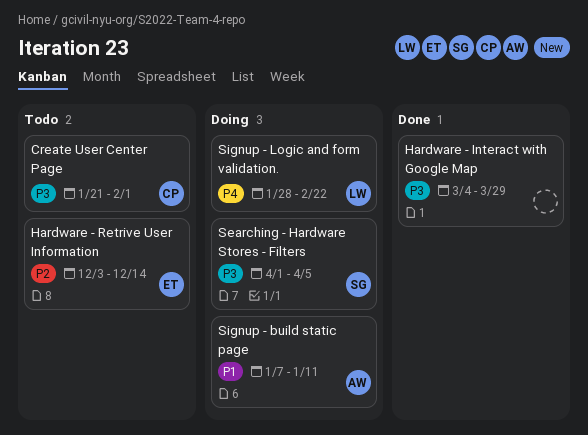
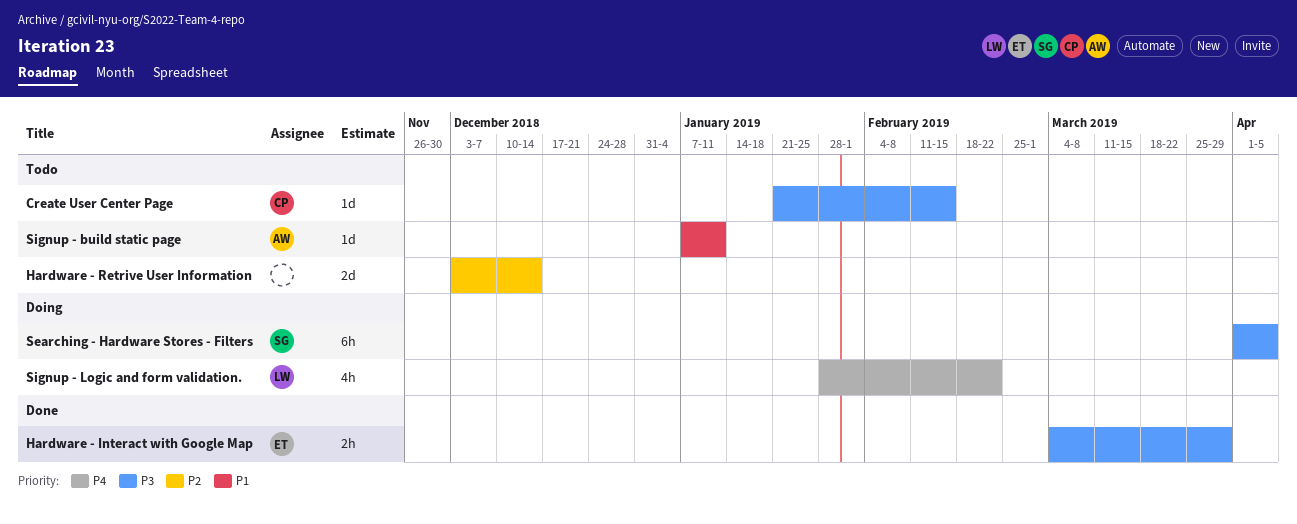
Create User Center Page, due: Feb 1 -> Feb 15
Hardware - Interact with Google Map, owner: none -> ET
Hardware - Retrive User Information, owner: ET -> none
Signup - build static page, status: Doing -> Todo

